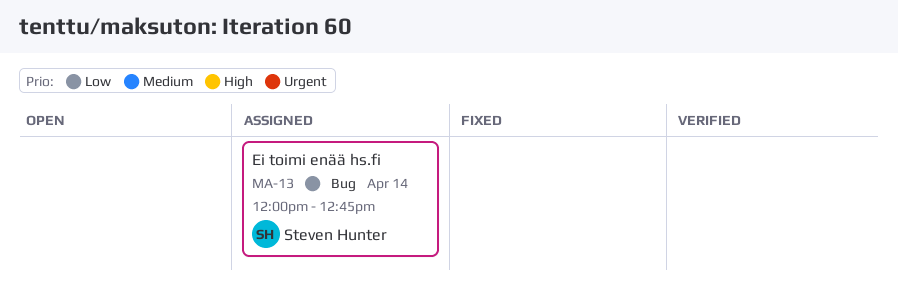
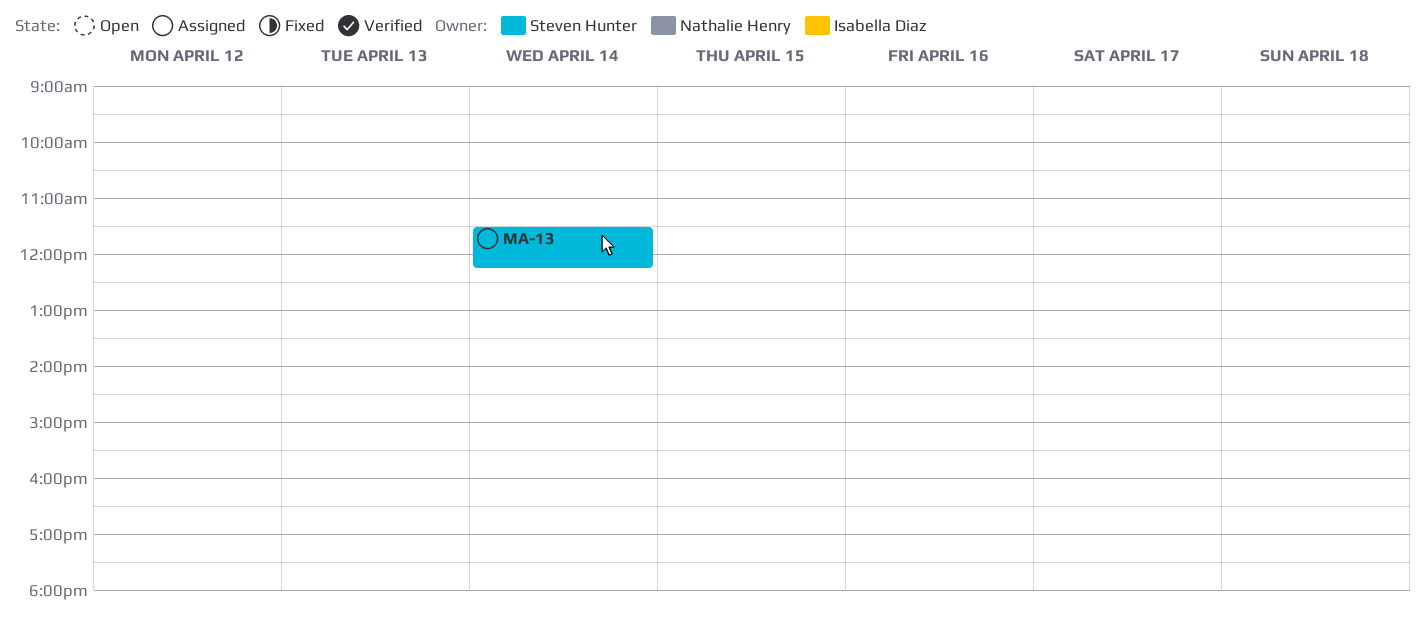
MA-13, begins: 12:00 -> 11:30
MA-13, ends: 12:45 -> 12:15

